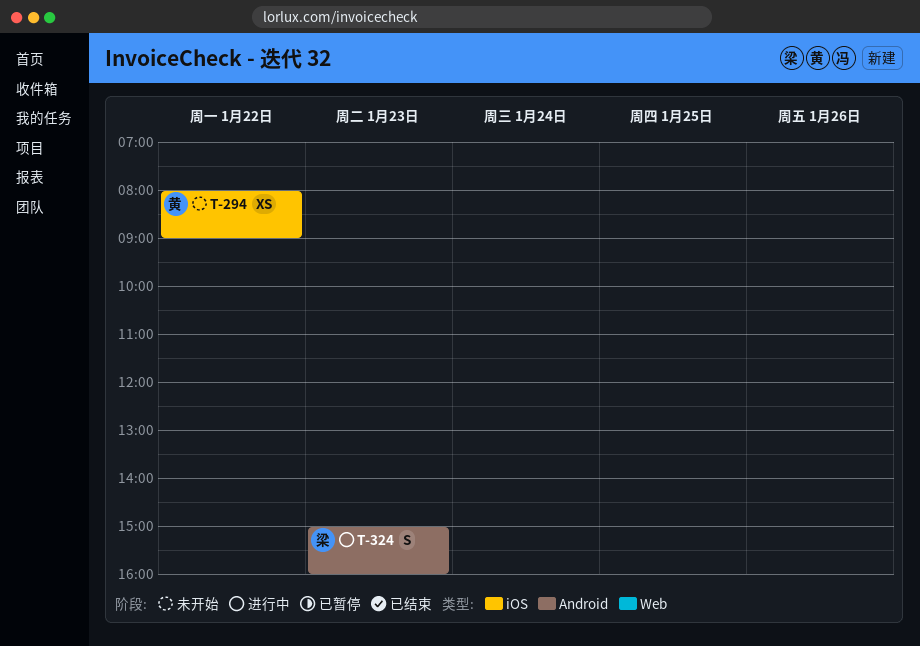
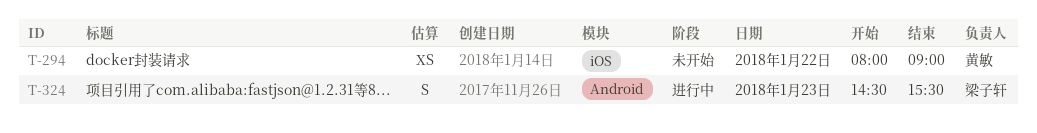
T-324, begins: 15:00 -> 14:30
T-324, ends: 16:00 -> 15:30

